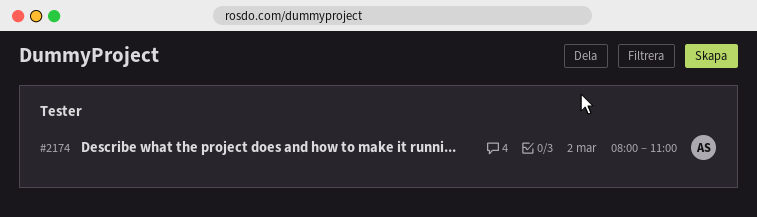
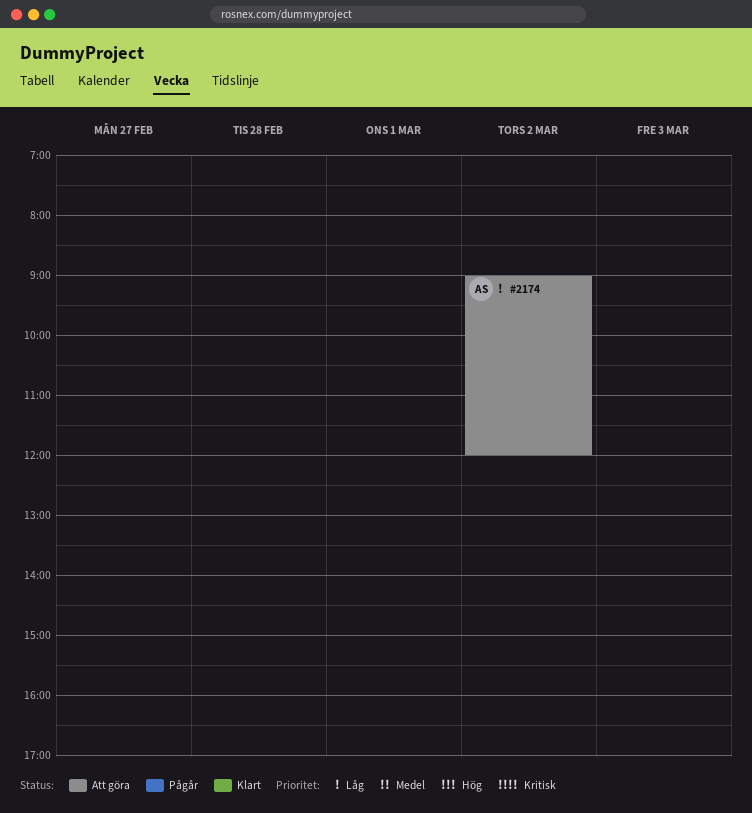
#2174, begins: 08:00 -> 09:00
#2174, ends: 11:00 -> 12:00

